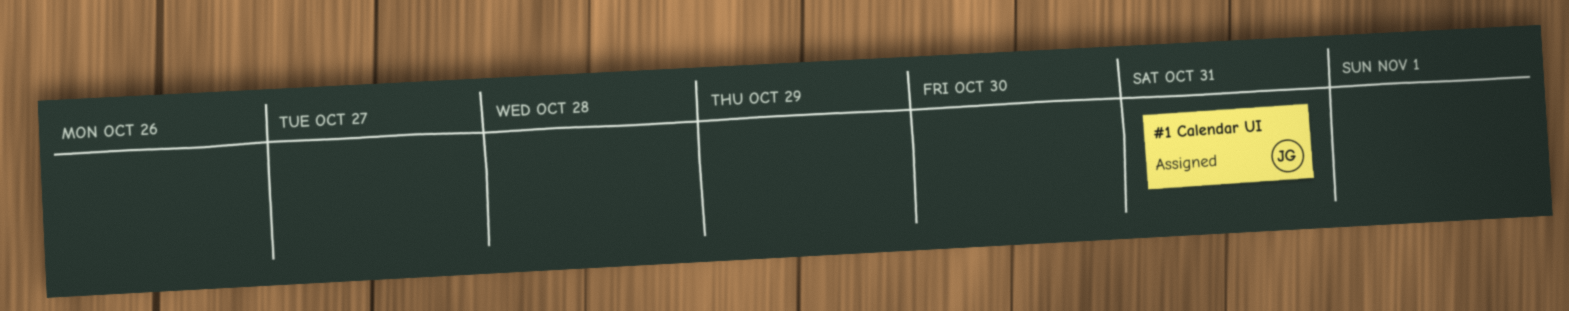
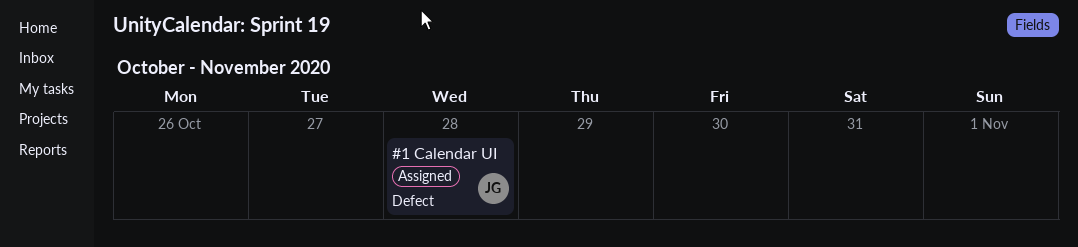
#1 Calendar UI, due: Oct 31 -> Oct 28

